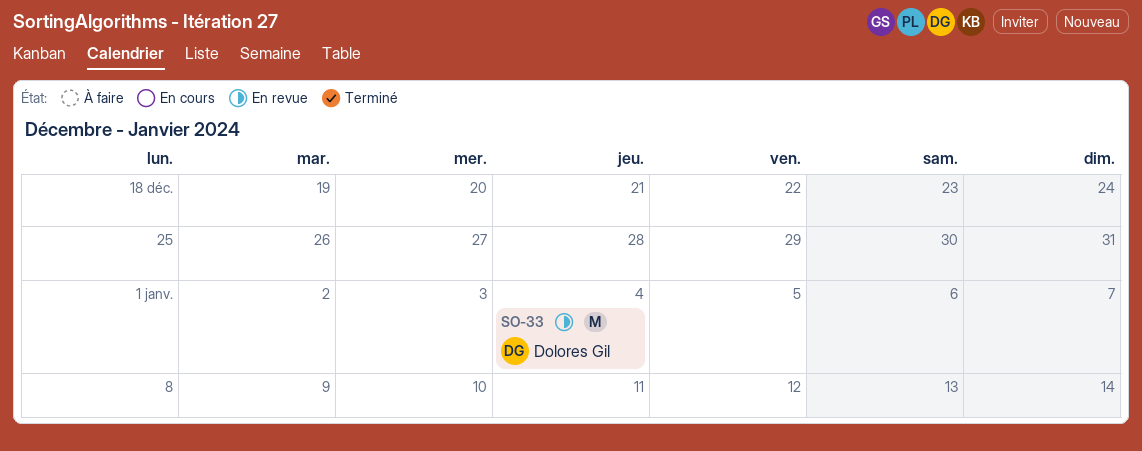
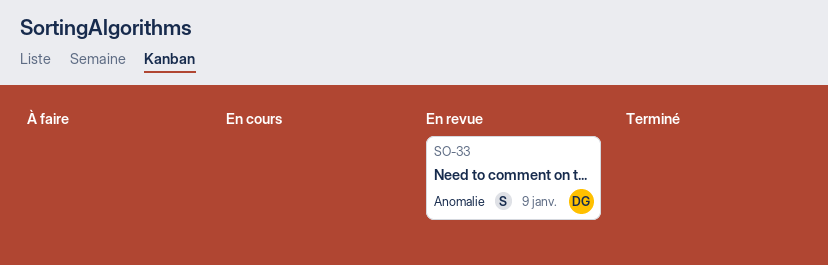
SO-33, estimate: M -> S
SO-33, due: Jan 4 -> Jan 9

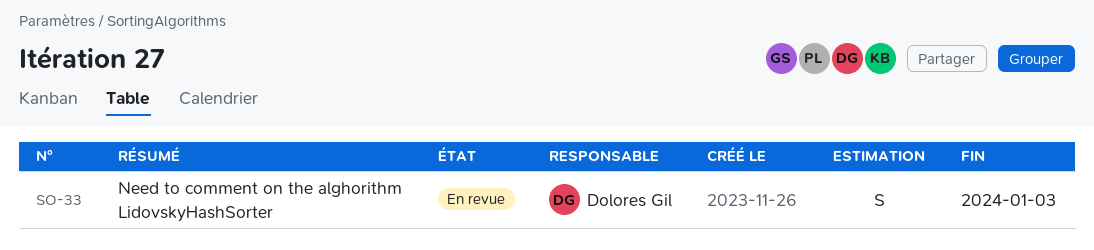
SO-33, due: Jan 9 -> Jan 3

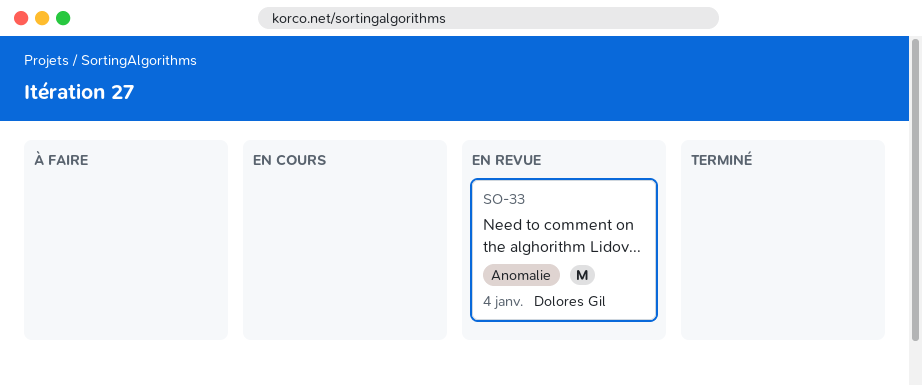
SO-33, estimate: S -> M
SO-33, due: Jan 3 -> Jan 4

